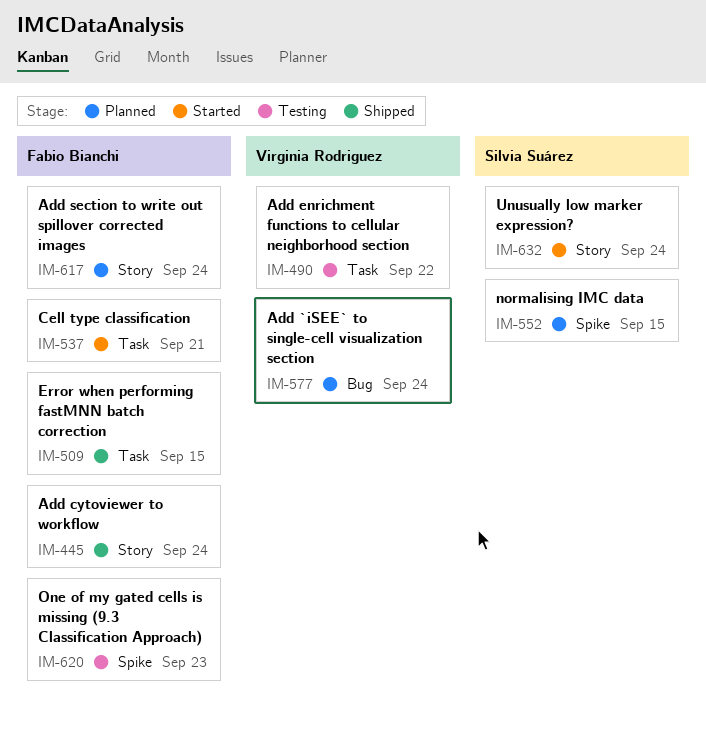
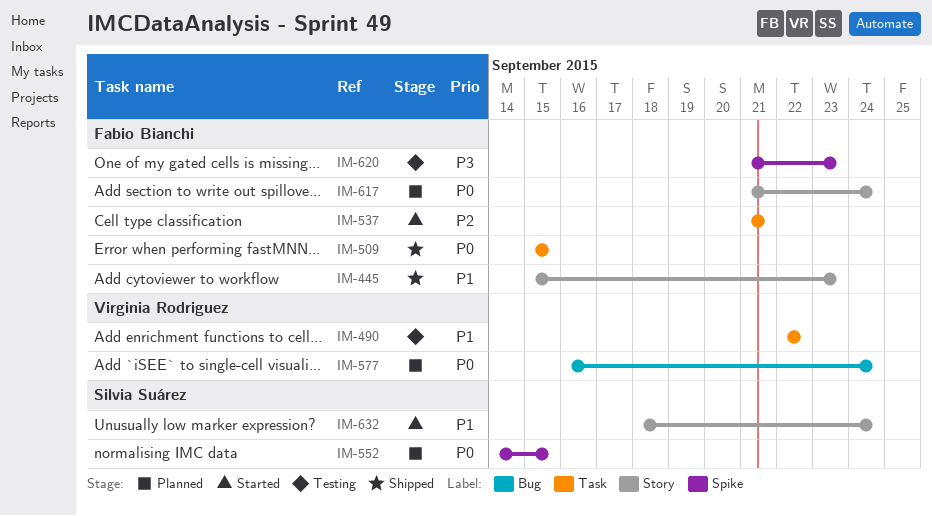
IM-445, due: Sep 24 -> Sep 23

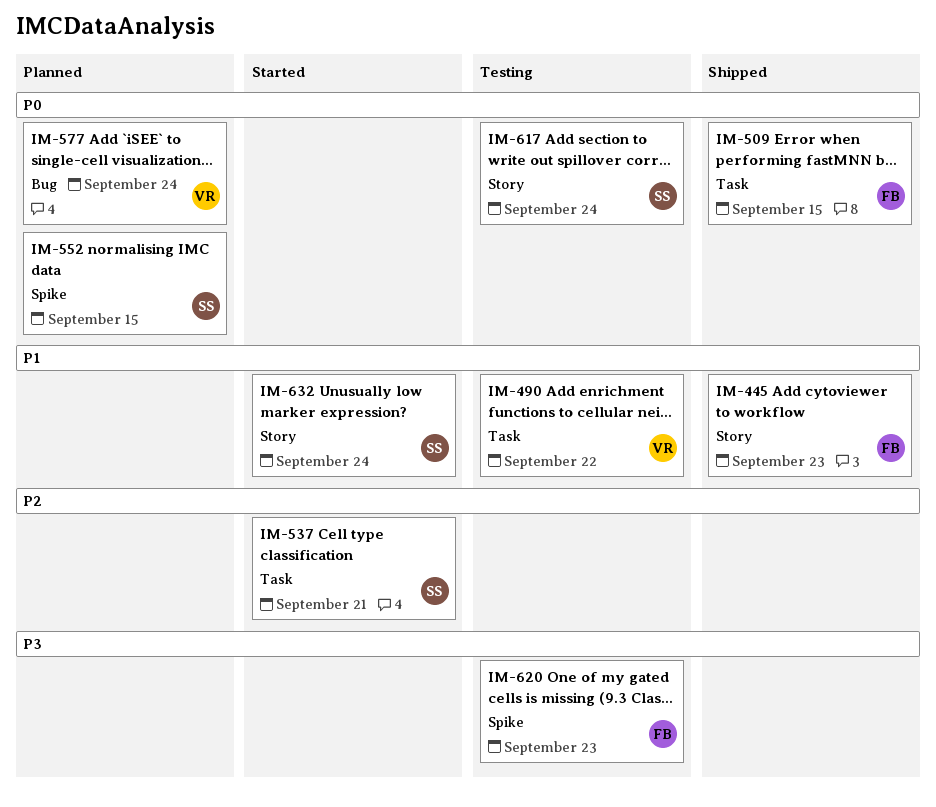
IM-537, owner: Fabio Bianchi -> Silvia Suárez
IM-617, status: Planned -> Testing
IM-617, owner: Fabio Bianchi -> Silvia Suárez

